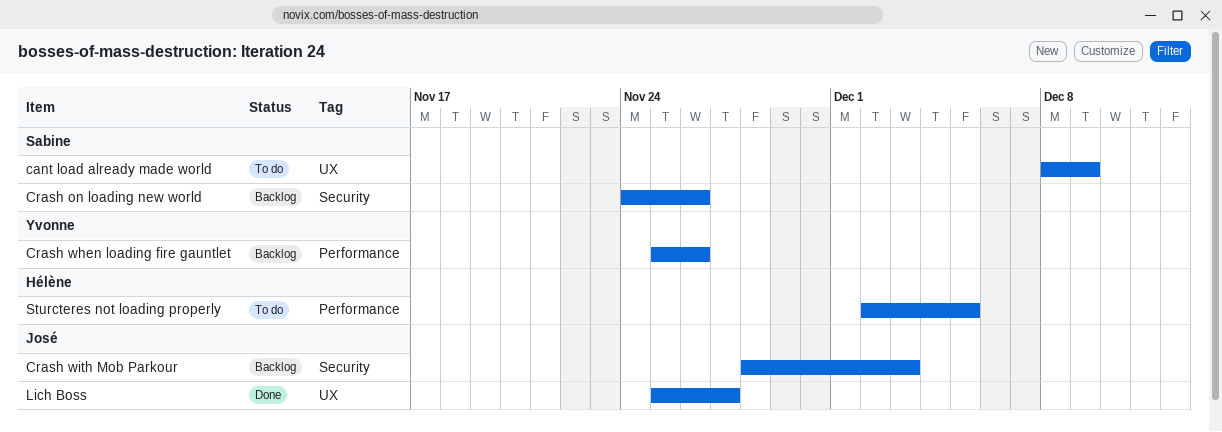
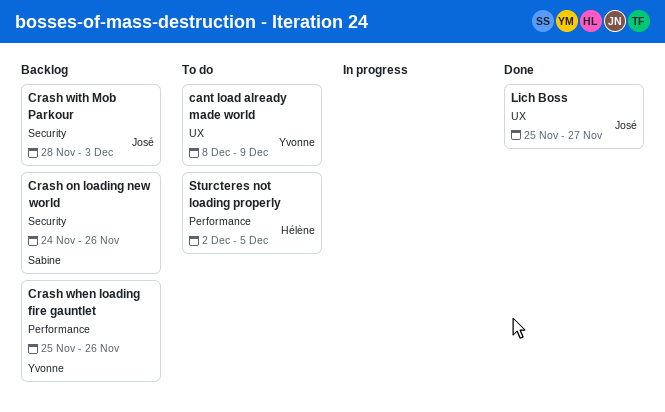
cant load already made world, owner: Sabine -> Yvonne

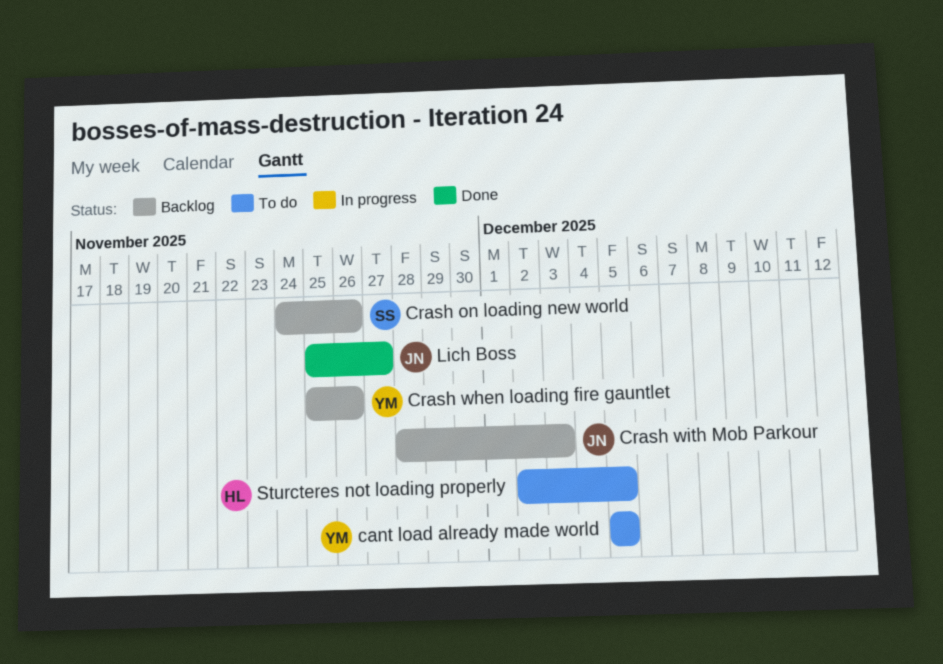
cant load already made world, start: Dec 8 -> Dec 5
cant load already made world, due: Dec 9 -> Dec 5

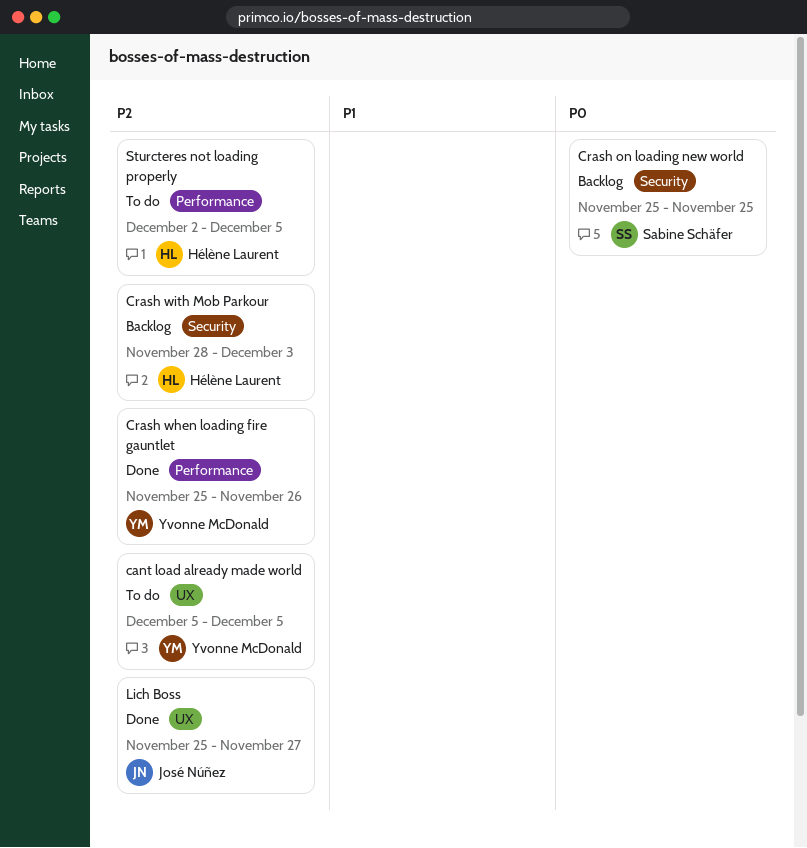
Crash on loading new world, start: Nov 24 -> Nov 25
Crash on loading new world, due: Nov 26 -> Nov 25
Crash when loading fire gauntlet, status: Backlog -> Done
Crash with Mob Parkour, owner: José Núñez -> Hélène Laurent

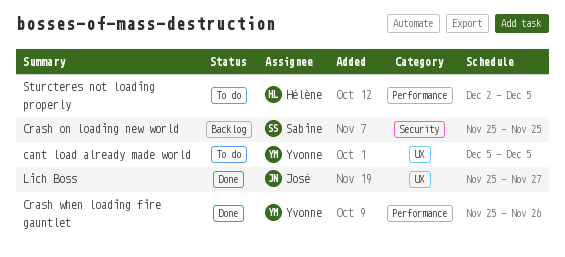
Crash with Mob Parkour: present -> none

